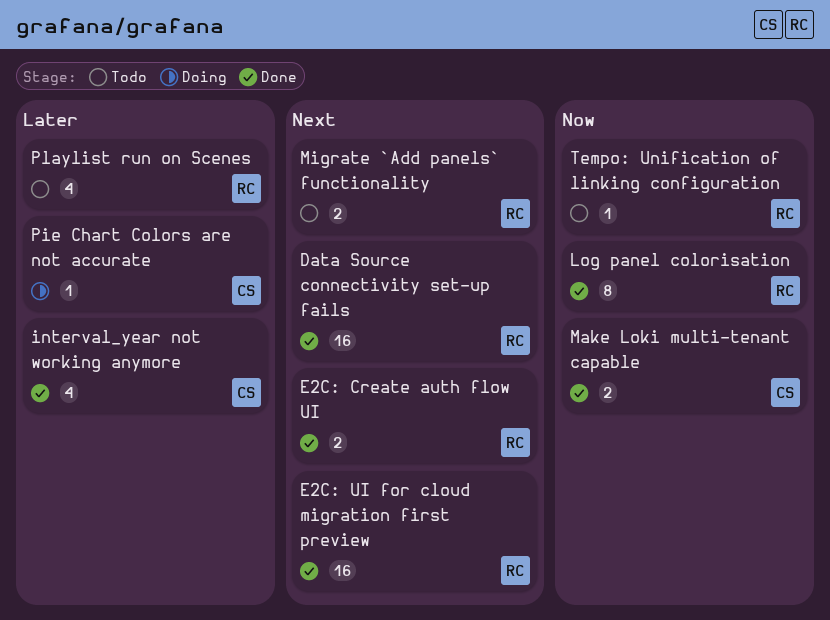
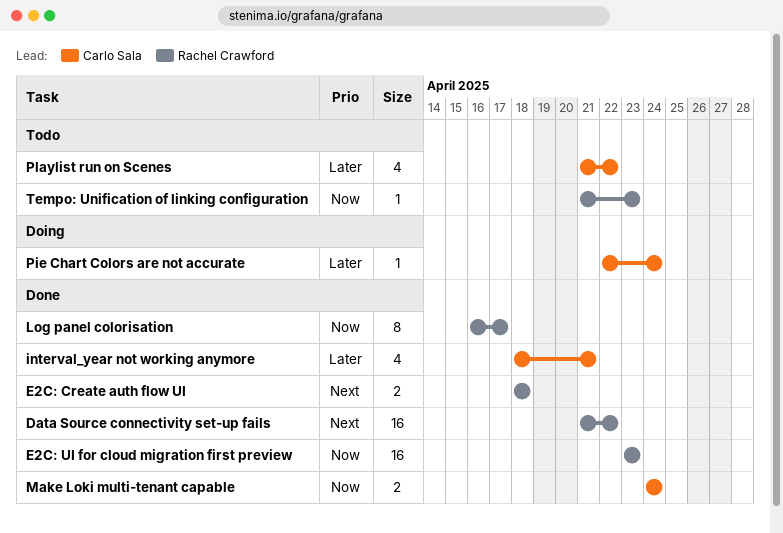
E2C: UI for cloud migration first preview, priority: Next -> Now
Migrate `Add panels` functionality: present -> none
Playlist run on Scenes, owner: Rachel Crawford -> Carlo Sala

